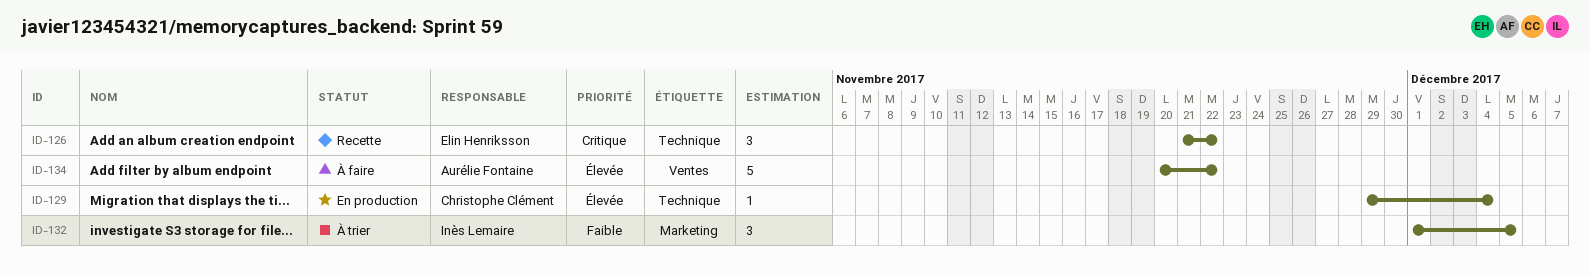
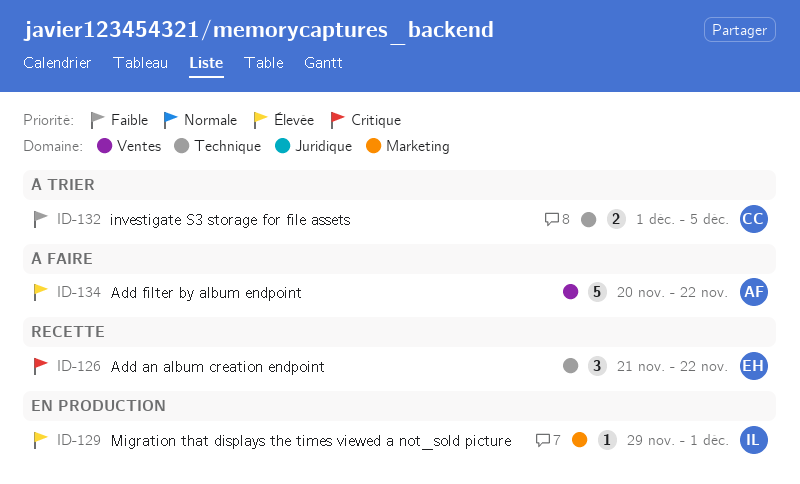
ID-129, owner: Christophe Clément -> Inès Lemaire
ID-129, label: Technique -> Marketing
ID-129, due: Dec 4 -> Dec 1
ID-132, owner: Inès Lemaire -> Christophe Clément
ID-132, label: Marketing -> Technique
ID-132, estimate: 3 -> 2

